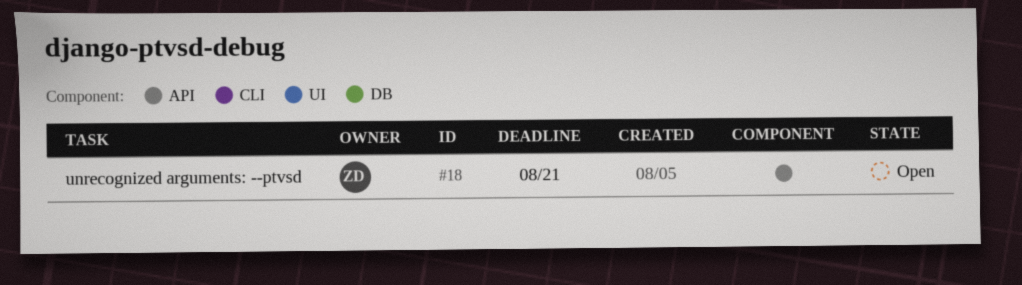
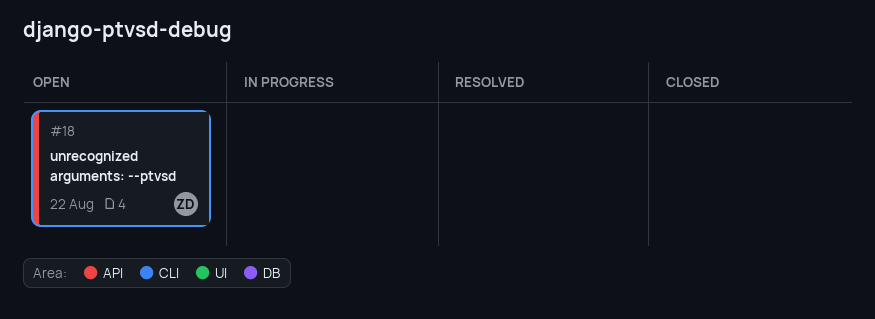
#18, due: Aug 21 -> Aug 22

